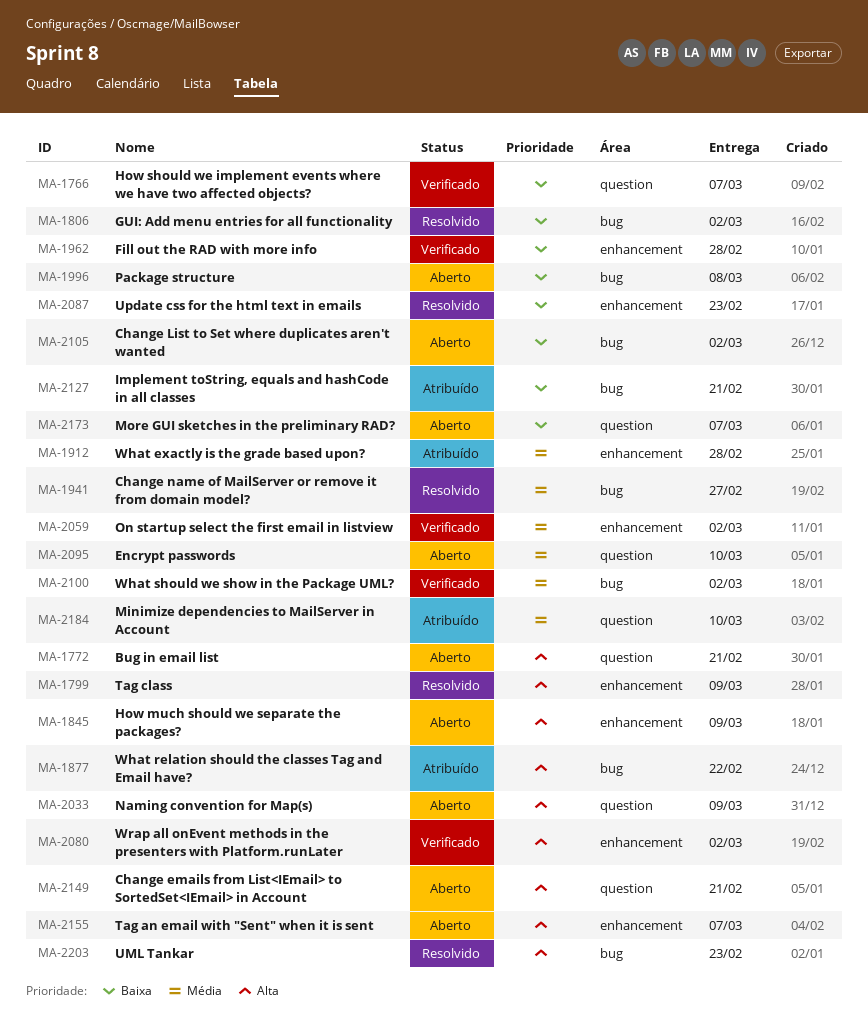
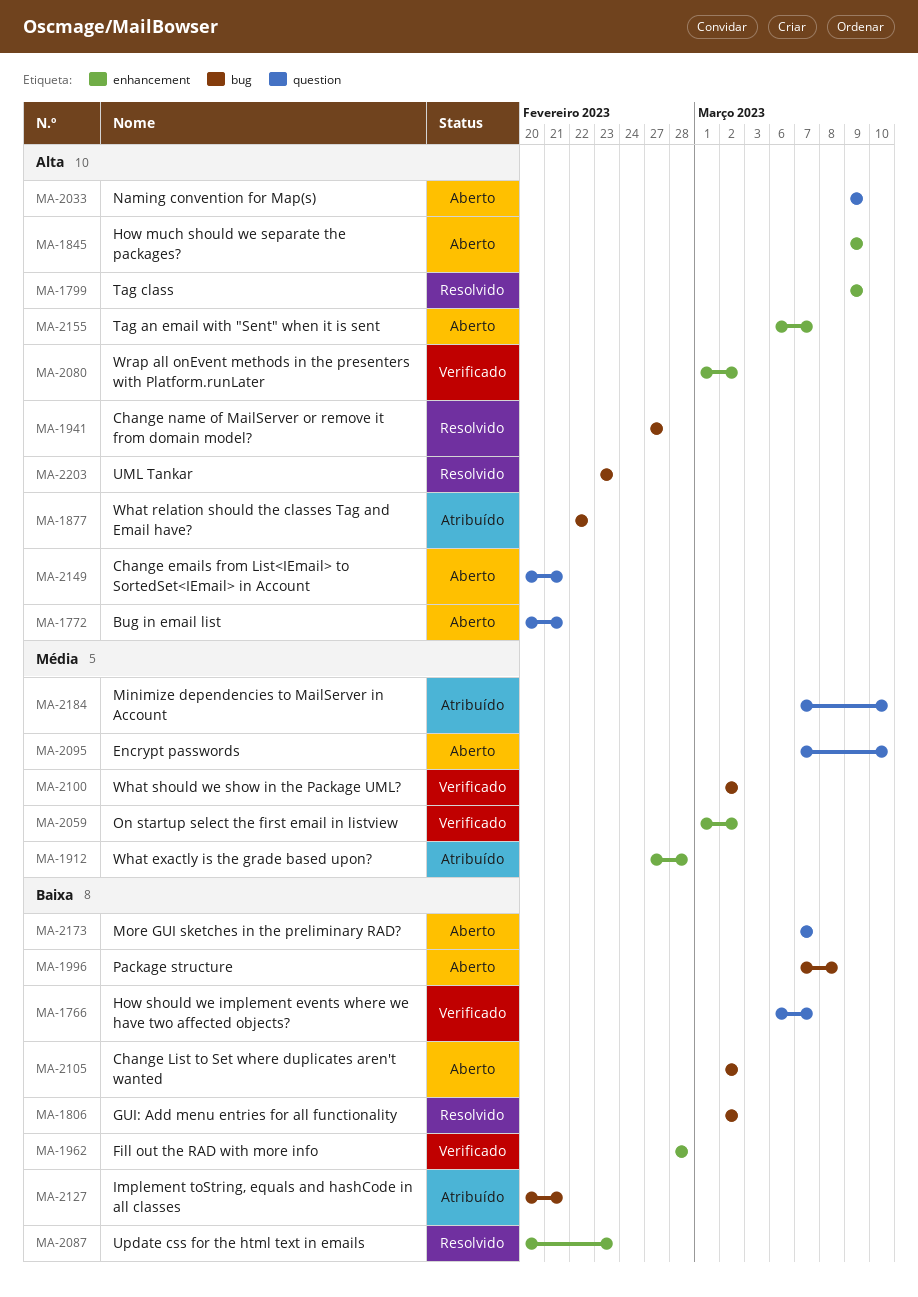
MA-1941, priority: Média -> Alta

